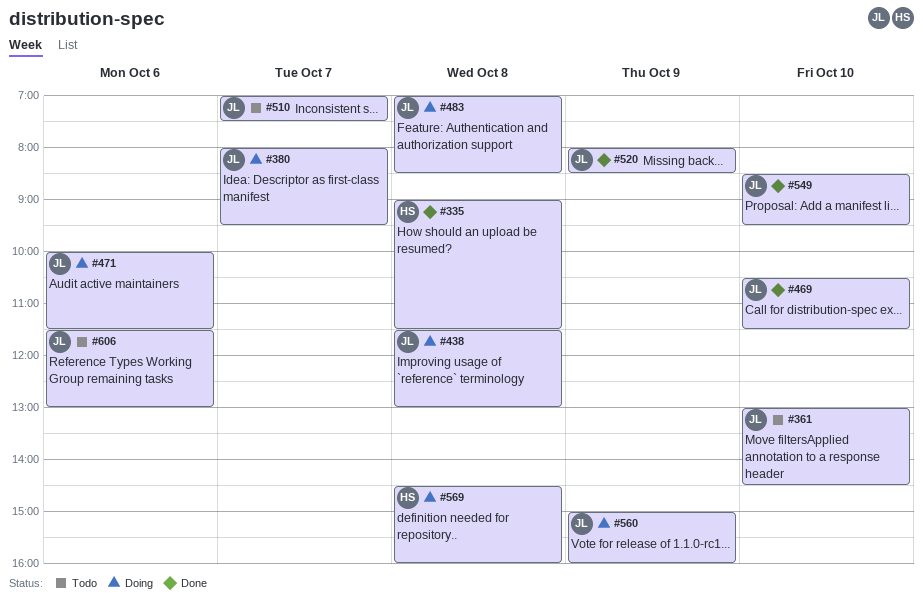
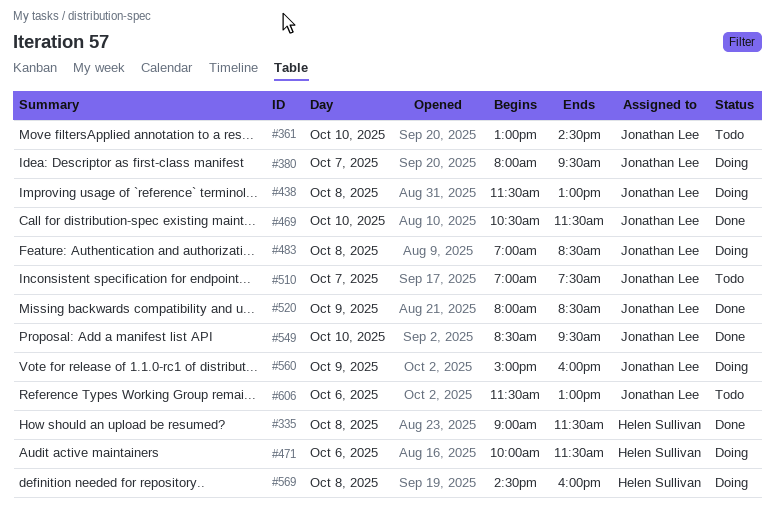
#471, owner: Jonathan Lee -> Helen Sullivan

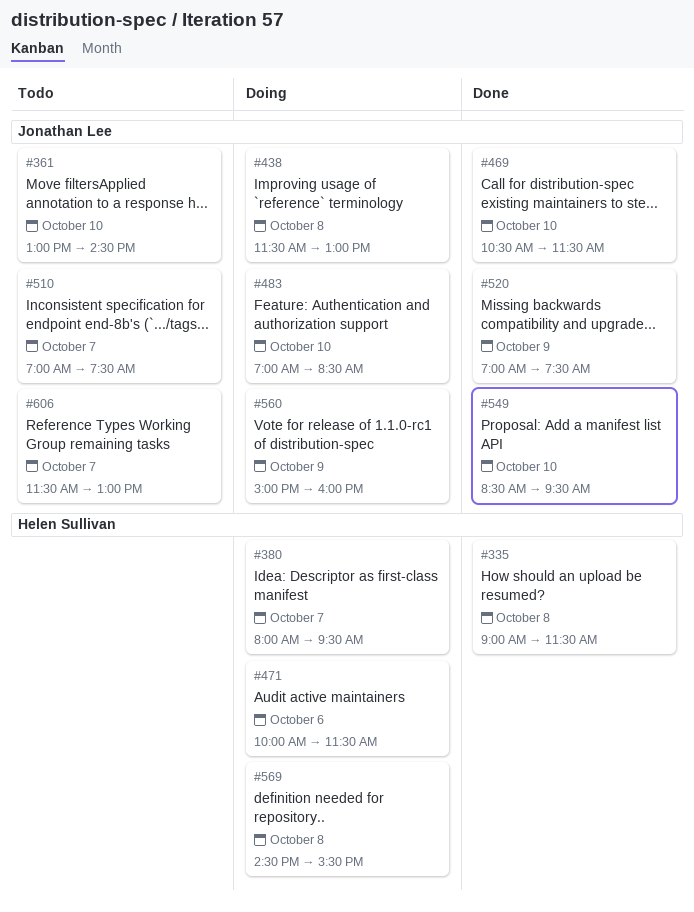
#380, owner: Jonathan Lee -> Helen Sullivan
#483, day: Oct 8 -> Oct 10
#520, begins: 08:00 -> 07:00
#520, ends: 08:30 -> 07:30
#569, ends: 16:00 -> 15:30
#606, day: Oct 6 -> Oct 7

